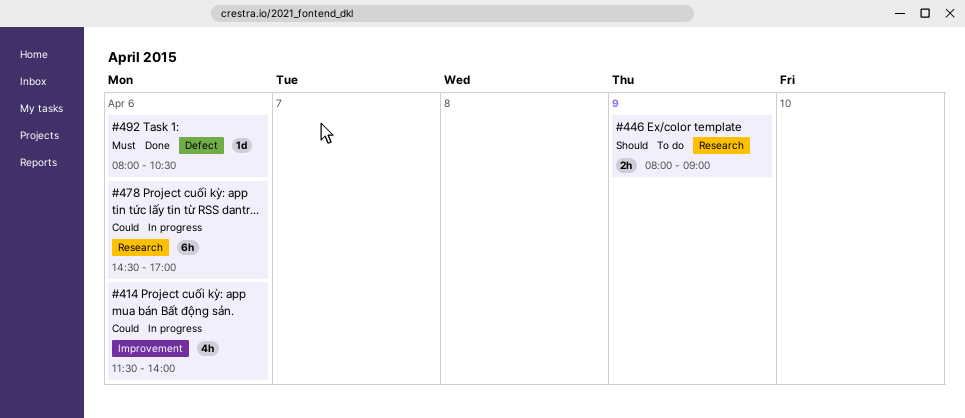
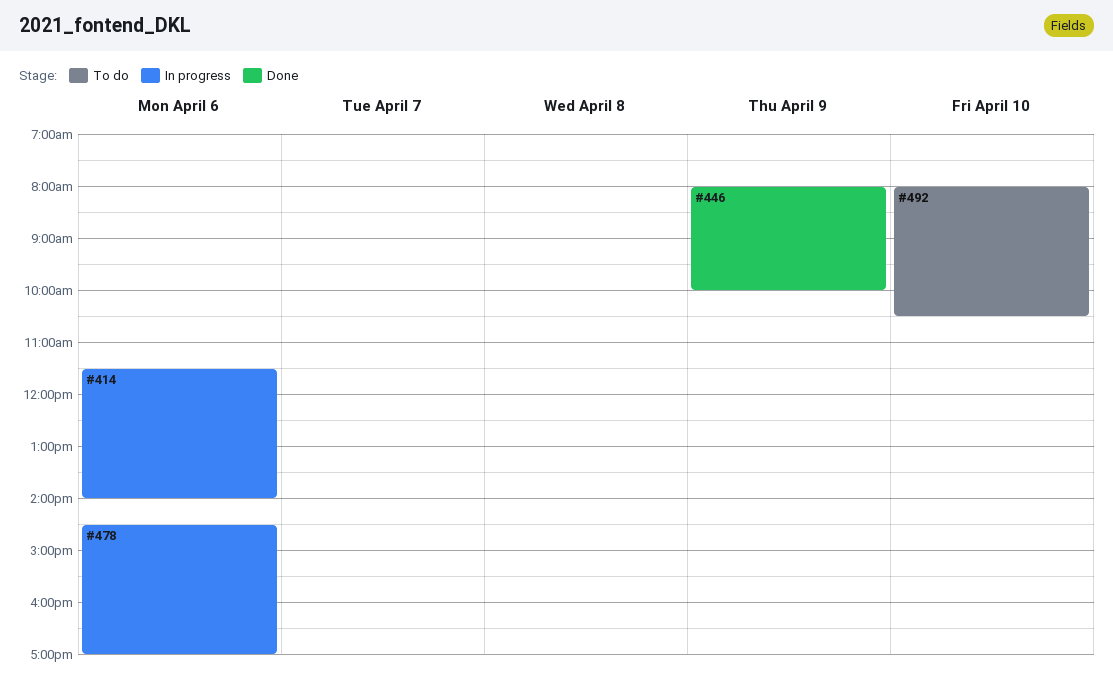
#446, status: To do -> Done
#446, ends: 09:00 -> 10:00
#492, status: Done -> To do
#492, day: Apr 6 -> Apr 10

